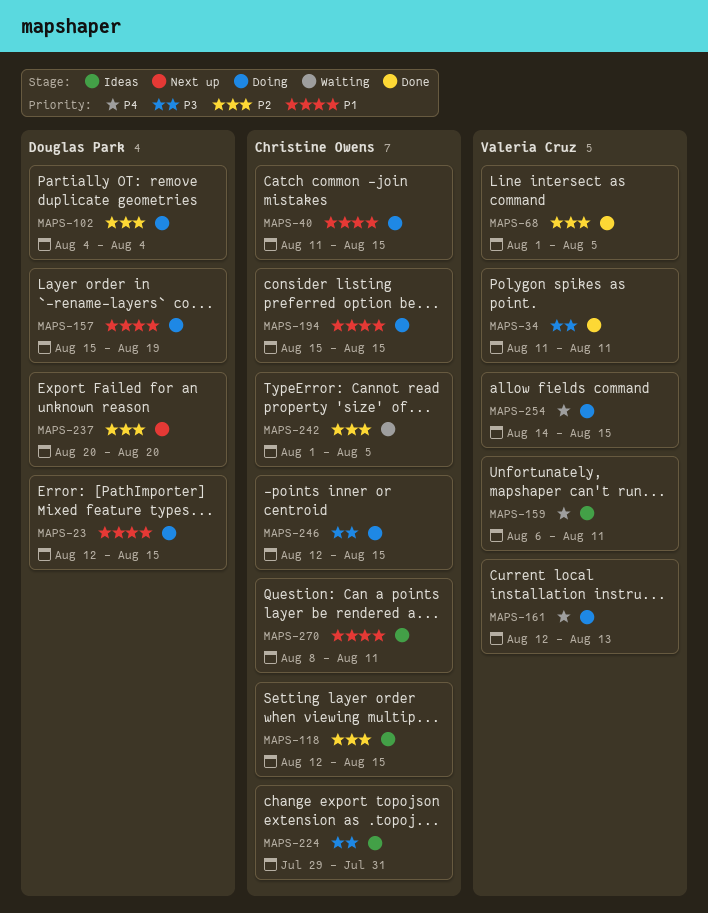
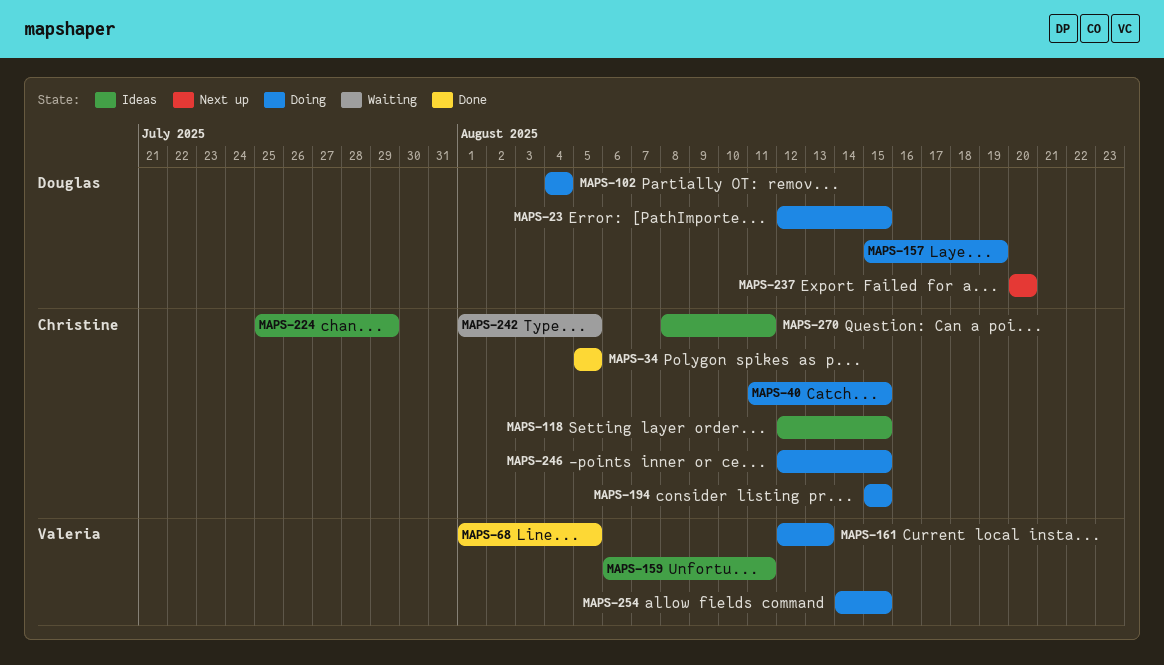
MAPS-34, owner: Valeria Cruz -> Christine Owens
MAPS-34, start: Aug 11 -> Aug 5
MAPS-34, due: Aug 11 -> Aug 5
MAPS-224, start: Jul 29 -> Jul 25
MAPS-224, due: Jul 31 -> Jul 29

